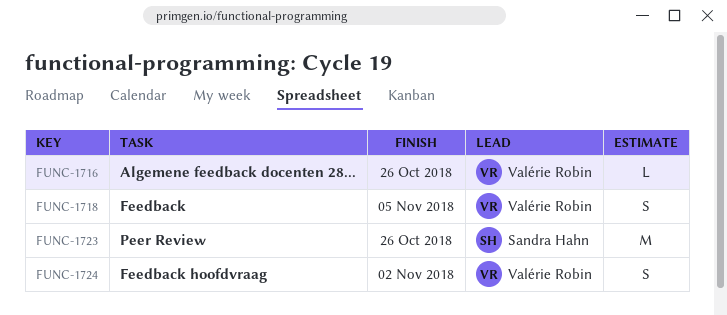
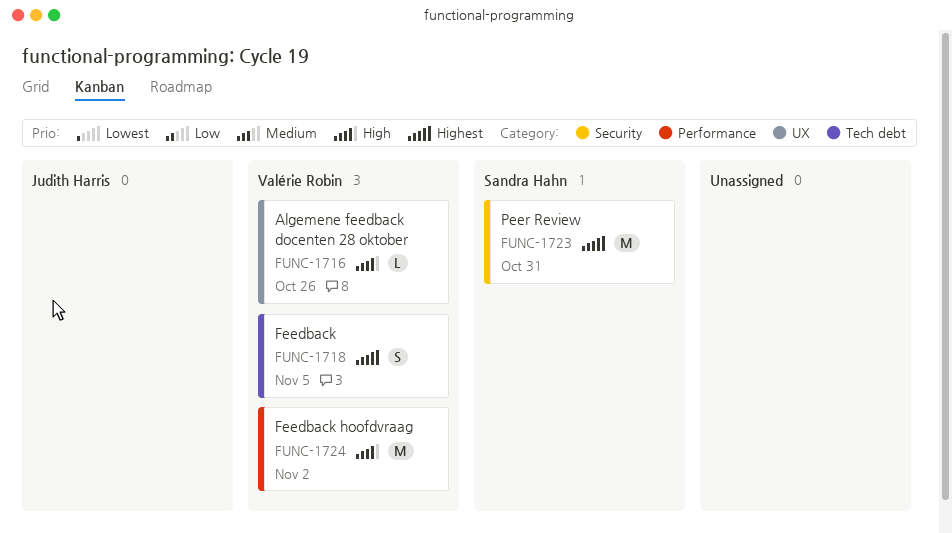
FUNC-1723, due: Oct 26 -> Oct 31
FUNC-1724, estimate: S -> M

